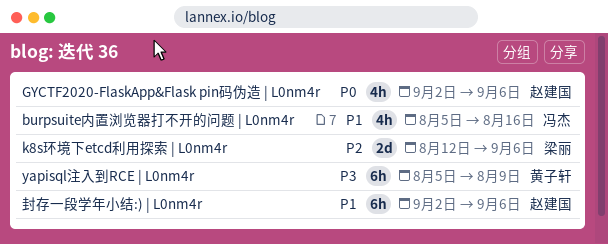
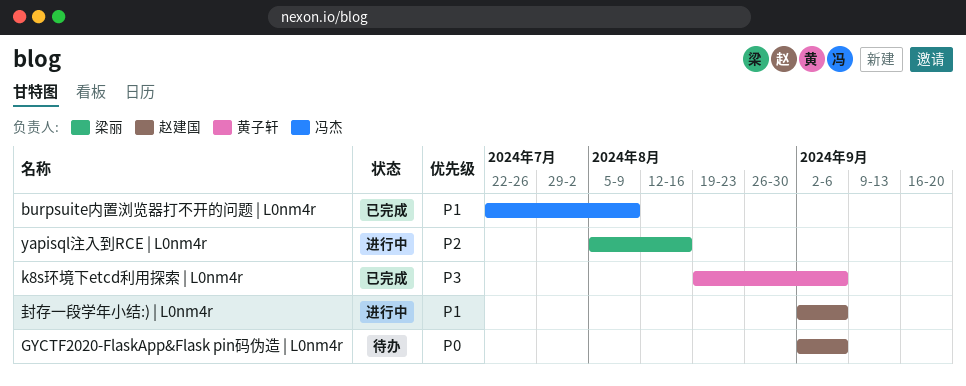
burpsuite内置浏览器打不开的问题 | L0nm4r, start: Aug 5 -> Jul 22
burpsuite内置浏览器打不开的问题 | L0nm4r, due: Aug 16 -> Aug 9
k8s环境下etcd利用探索 | L0nm4r, owner: 梁丽 -> 黄子轩
k8s环境下etcd利用探索 | L0nm4r, priority: P2 -> P3
k8s环境下etcd利用探索 | L0nm4r, start: Aug 12 -> Aug 19
yapisql注入到RCE | L0nm4r, owner: 黄子轩 -> 梁丽
yapisql注入到RCE | L0nm4r, priority: P3 -> P2
yapisql注入到RCE | L0nm4r, due: Aug 9 -> Aug 16

